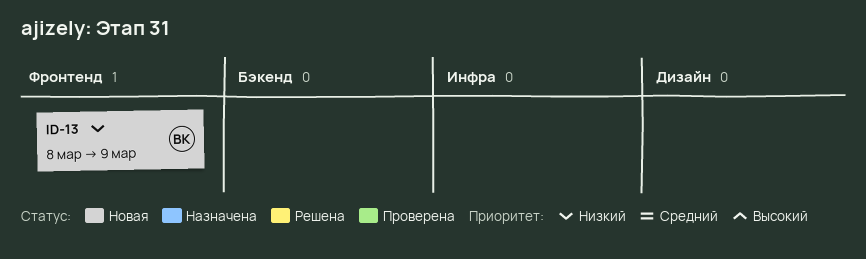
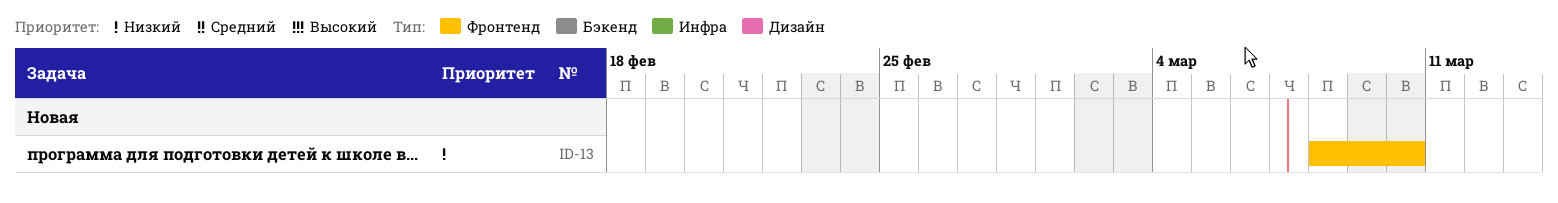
ID-13, due: Mar 9 -> Mar 10

